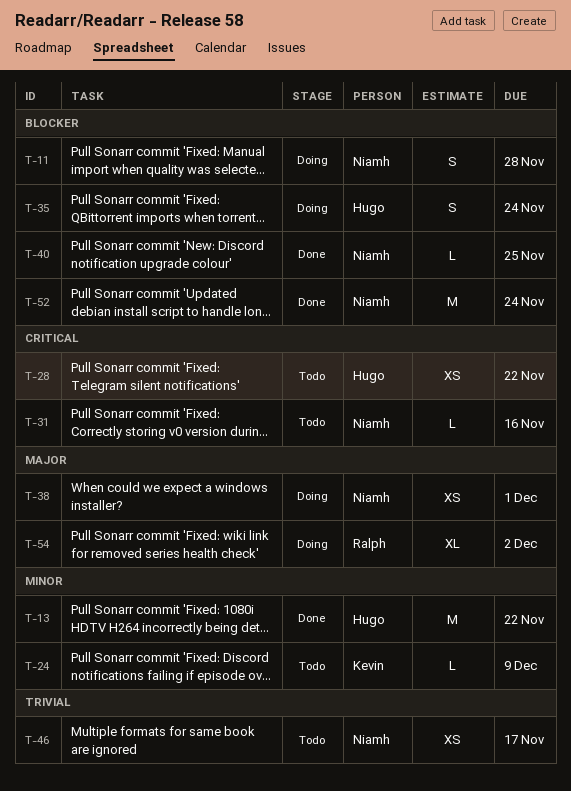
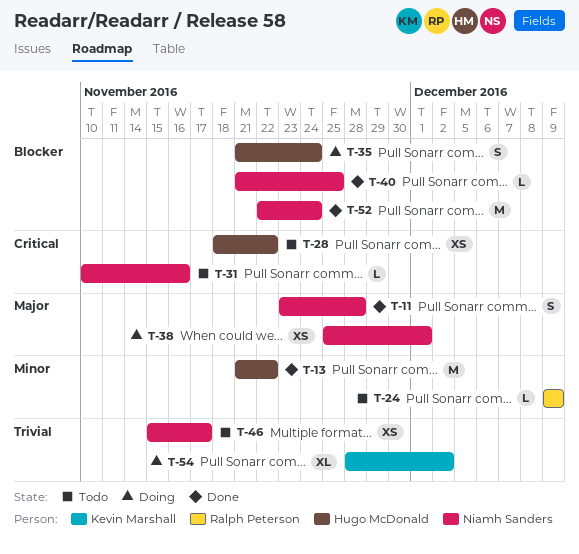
T-11, status: Doing -> Done
T-11, priority: Blocker -> Major
T-24, owner: Kevin Marshall -> Ralph Peterson
T-54, owner: Ralph Peterson -> Kevin Marshall
T-54, priority: Major -> Trivial

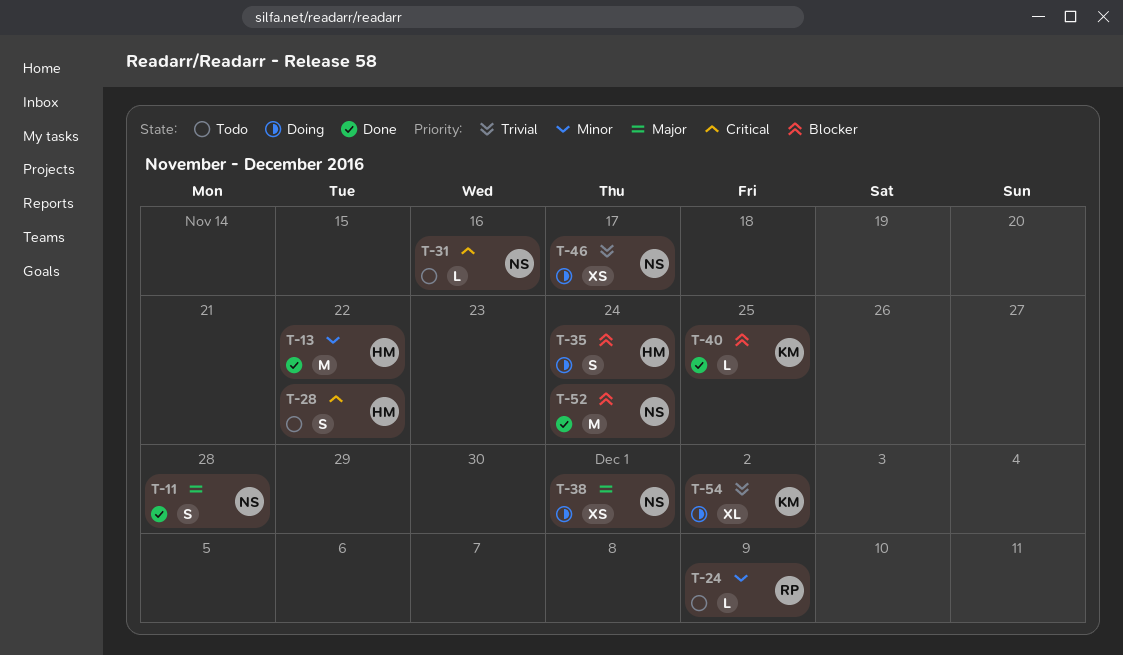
T-28, estimate: XS -> S
T-40, owner: Niamh Sanders -> Kevin Marshall
T-46, status: Todo -> Doing

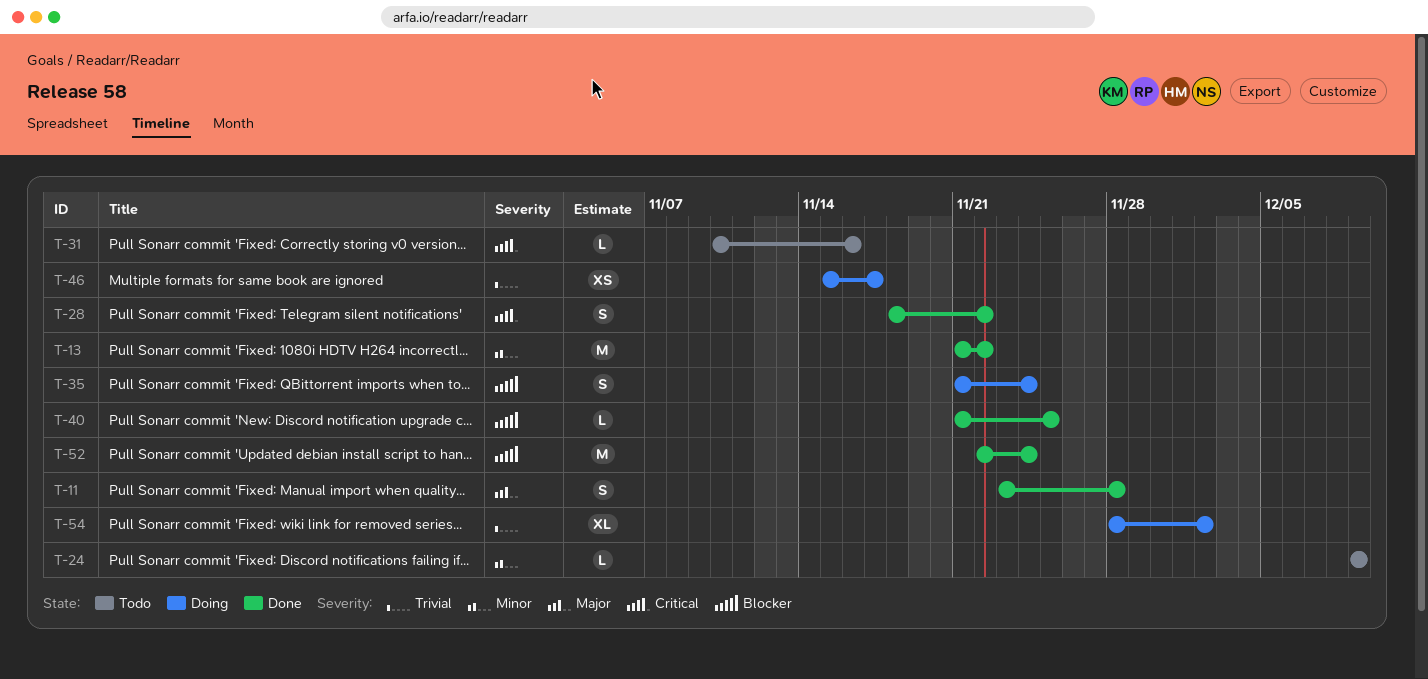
T-28, status: Todo -> Done
T-38: present -> none

